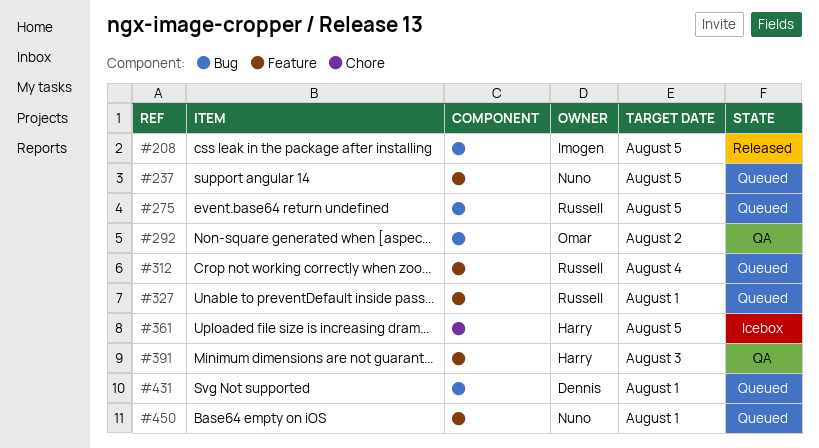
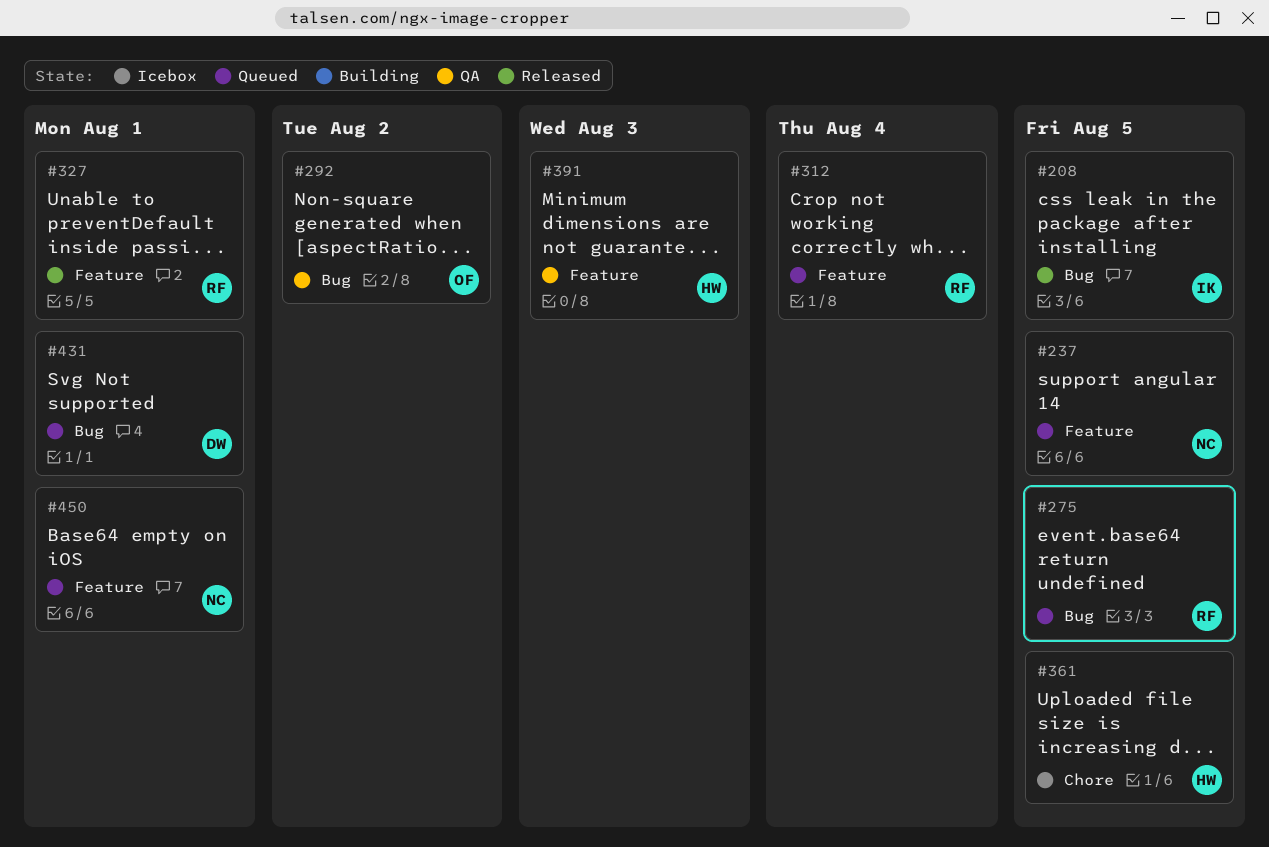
#327, status: Queued -> Released

